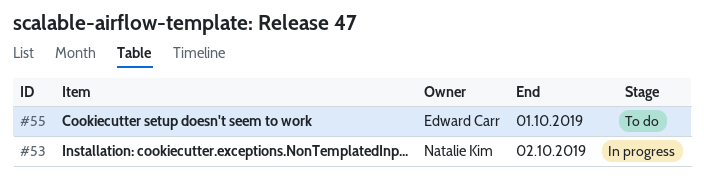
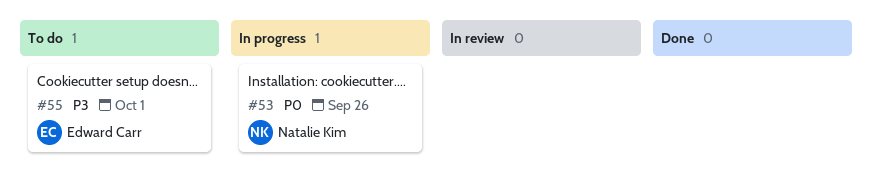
#53, due: Oct 2 -> Sep 26

